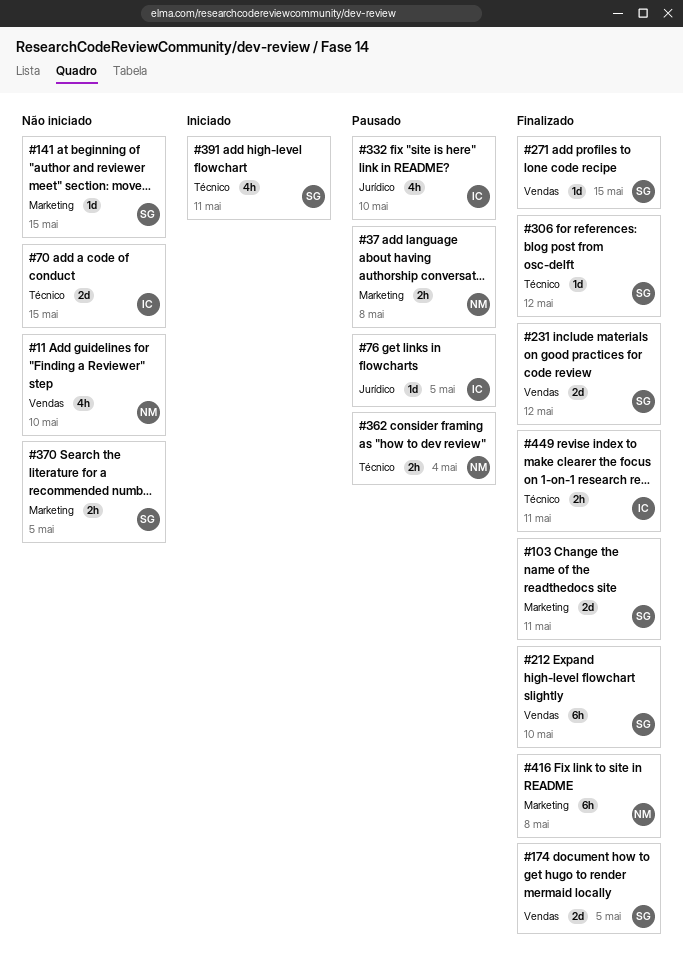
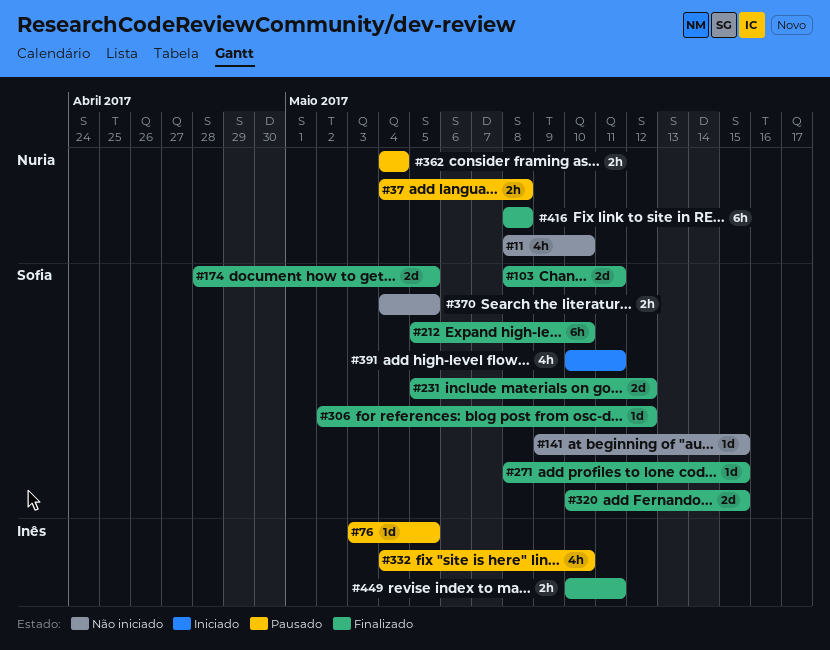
#70: present -> none
#320: none -> present

